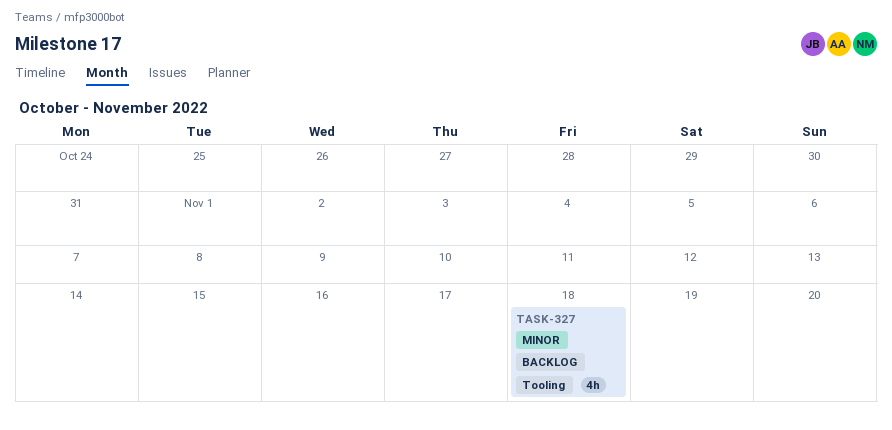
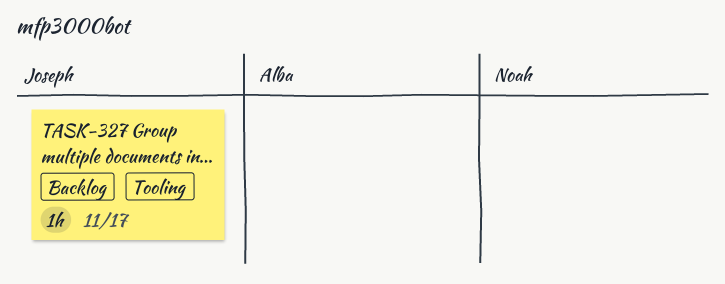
TASK-327, estimate: 4h -> 1h
TASK-327, due: Nov 18 -> Nov 17

